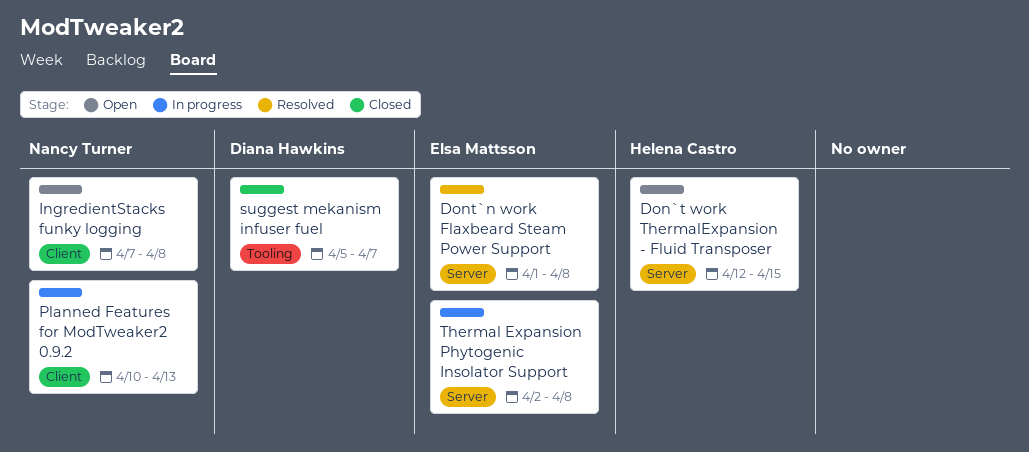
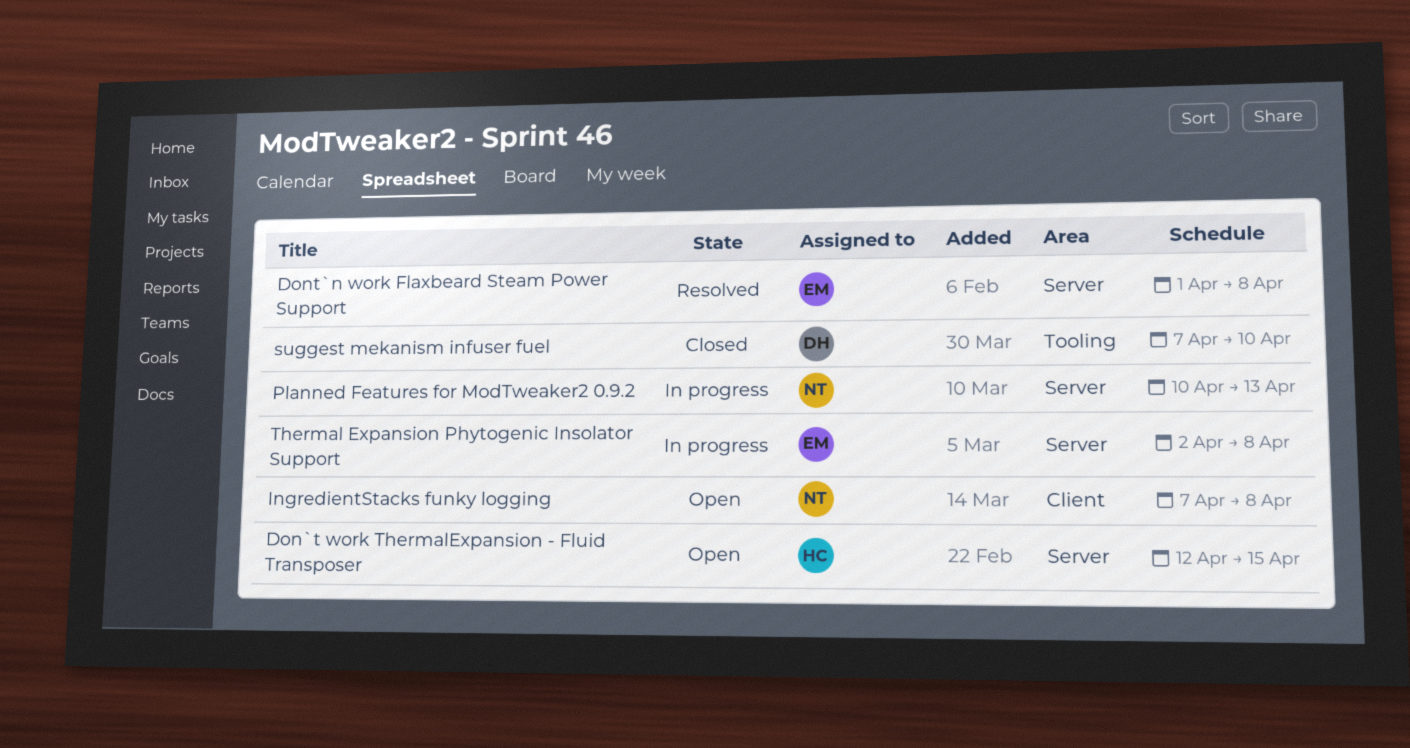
Planned Features for ModTweaker2 0.9.2, label: Client -> Server
suggest mekanism infuser fuel, start: Apr 5 -> Apr 7
suggest mekanism infuser fuel, due: Apr 7 -> Apr 10

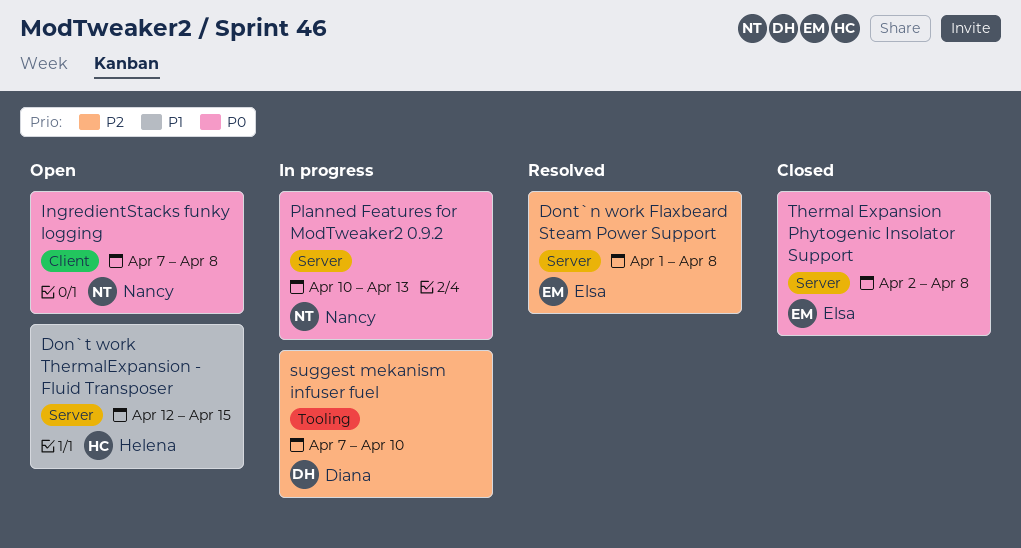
suggest mekanism infuser fuel, status: Closed -> In progress
Thermal Expansion Phytogenic Insolator Support, status: In progress -> Closed

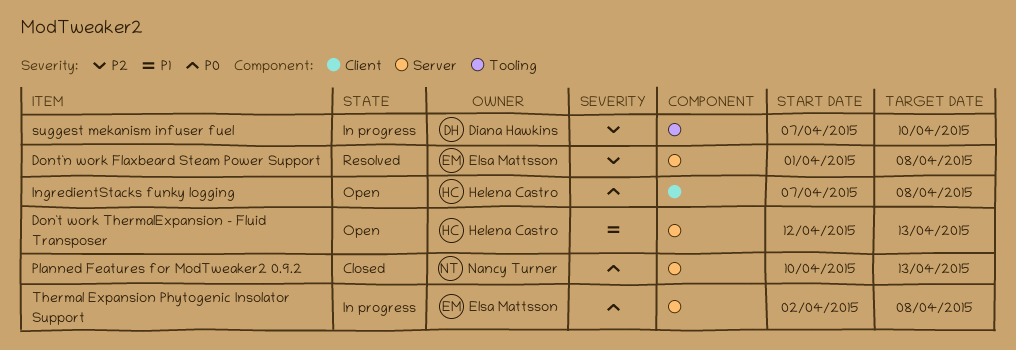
Don`t work ThermalExpansion - Fluid Transposer, due: Apr 15 -> Apr 13
IngredientStacks funky logging, owner: Nancy Turner -> Helena Castro
Planned Features for ModTweaker2 0.9.2, status: In progress -> Closed
Thermal Expansion Phytogenic Insolator Support, status: Closed -> In progress

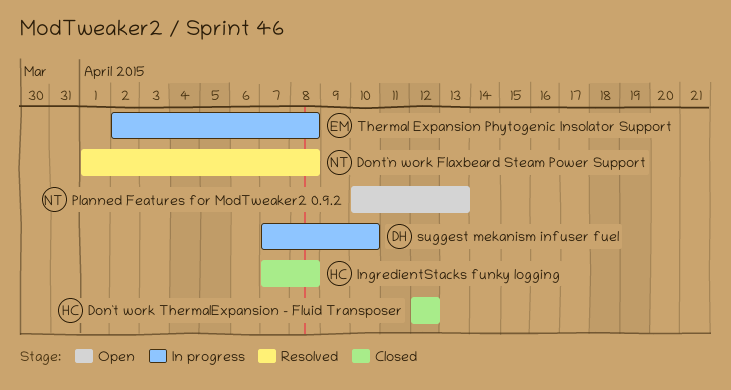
Don`t work ThermalExpansion - Fluid Transposer, status: Open -> Closed
Don`t work ThermalExpansion - Fluid Transposer, due: Apr 13 -> Apr 12
Dont`n work Flaxbeard Steam Power Support, owner: Elsa Mattsson -> Nancy Turner
IngredientStacks funky logging, status: Open -> Closed
Planned Features for ModTweaker2 0.9.2, status: Closed -> Open

